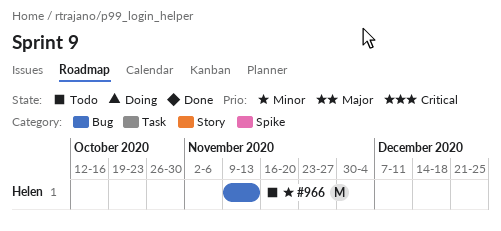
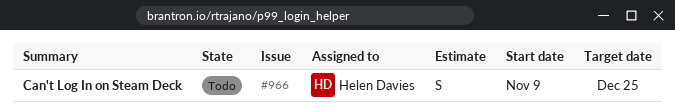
#966, estimate: M -> S
#966, due: Nov 13 -> Dec 25

